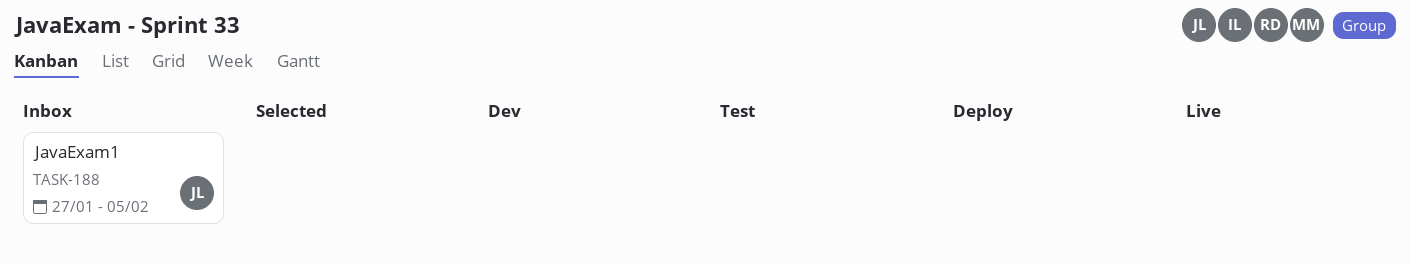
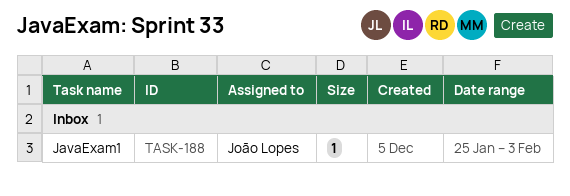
TASK-188, start: Jan 27 -> Jan 25
TASK-188, due: Feb 5 -> Feb 3

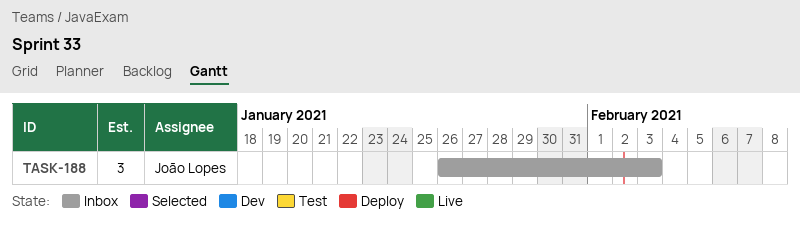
TASK-188, estimate: 1 -> 3
TASK-188, start: Jan 25 -> Jan 26

